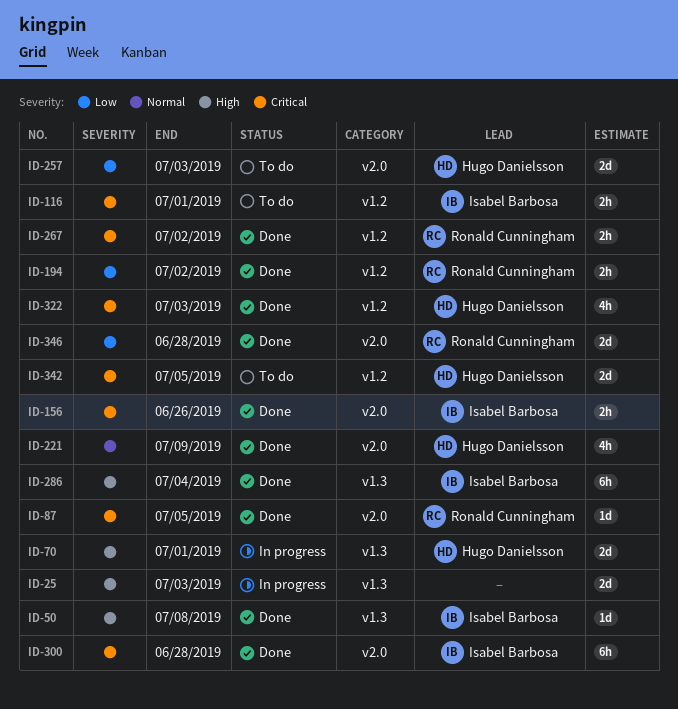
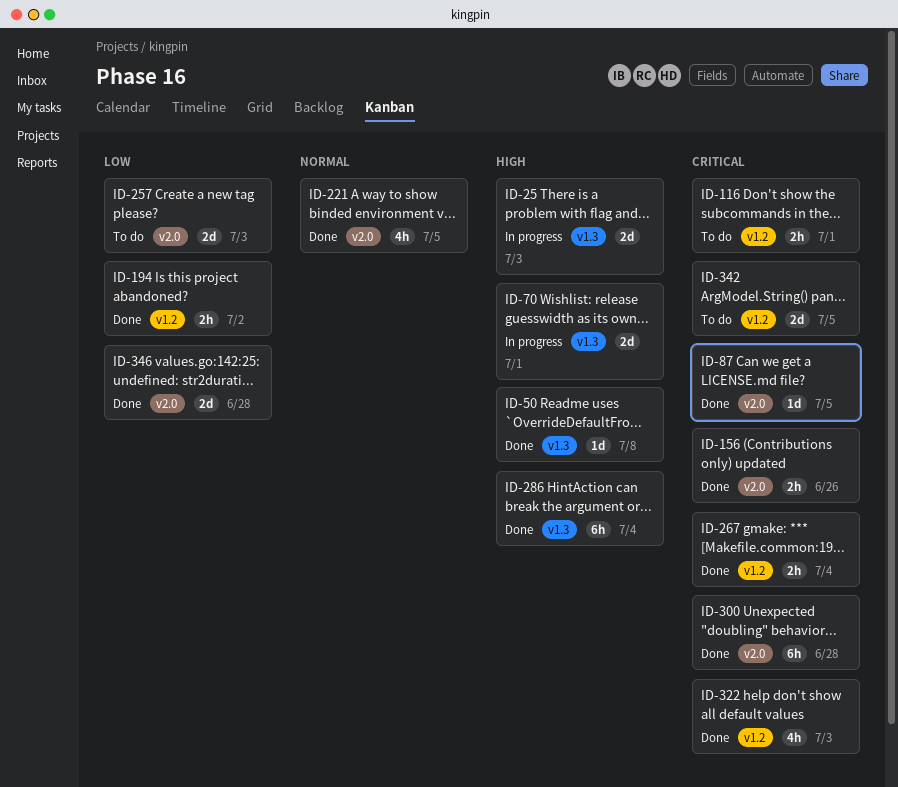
ID-221, due: Jul 9 -> Jul 5
ID-267, due: Jul 2 -> Jul 4

